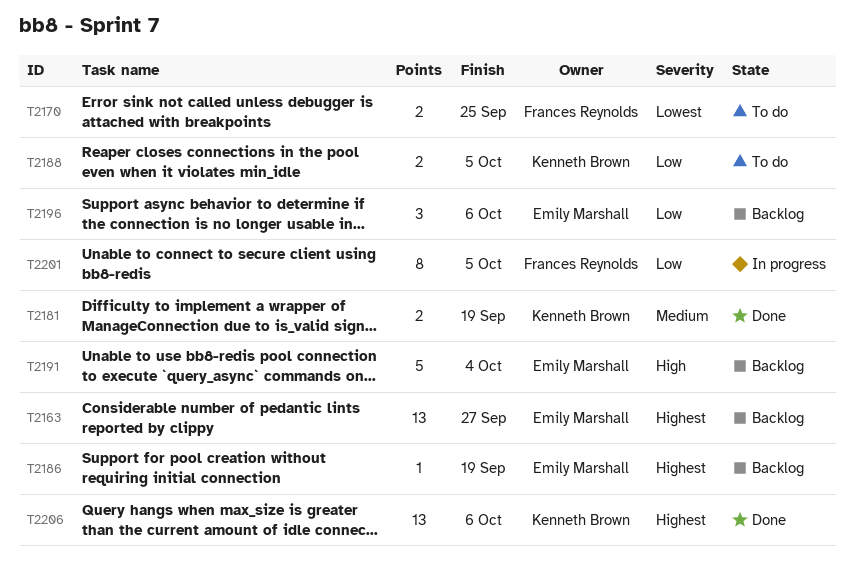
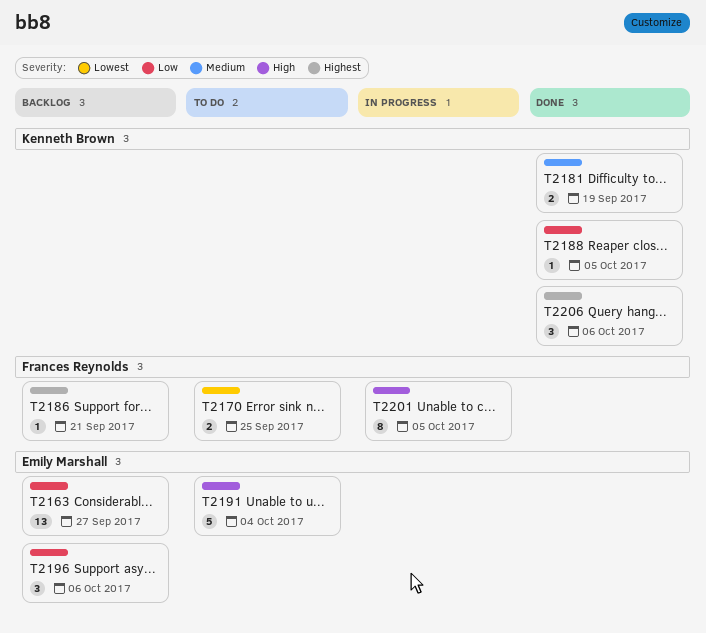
T2163, priority: Highest -> Low
T2186, owner: Emily Marshall -> Frances Reynolds
T2186, due: Sep 19 -> Sep 21
T2188, status: To do -> Done
T2188, estimate: 2 -> 1
T2191, status: Backlog -> To do
T2201, priority: Low -> High
T2206, estimate: 13 -> 3

